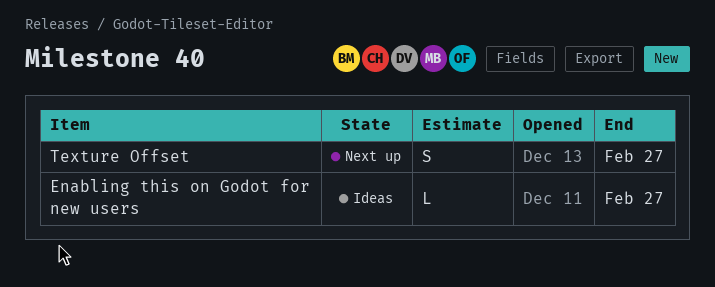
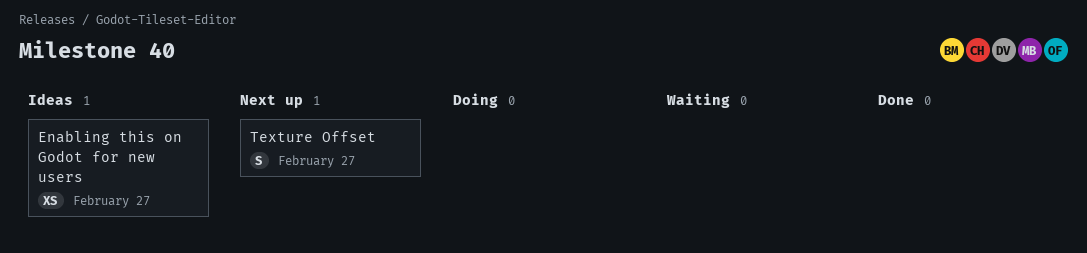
Enabling this on Godot for new users, estimate: L -> XS

